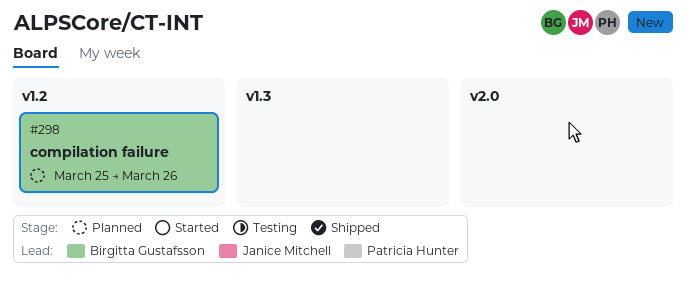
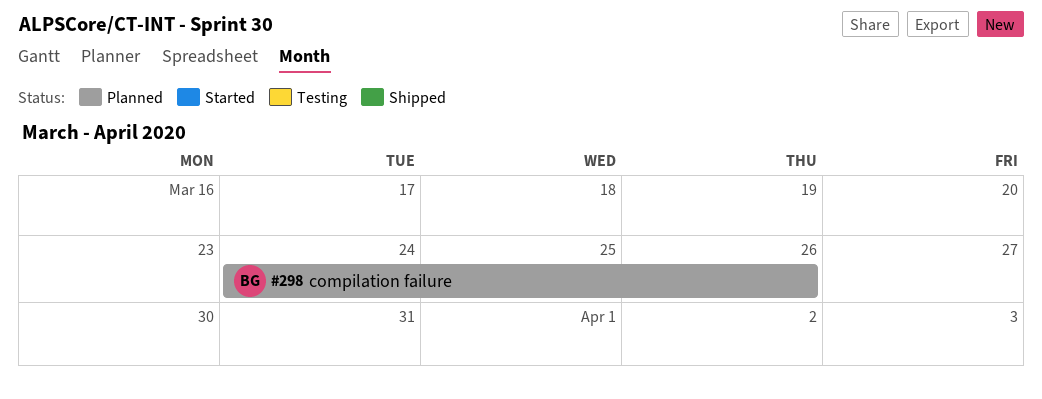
#298, start: Mar 25 -> Mar 24

